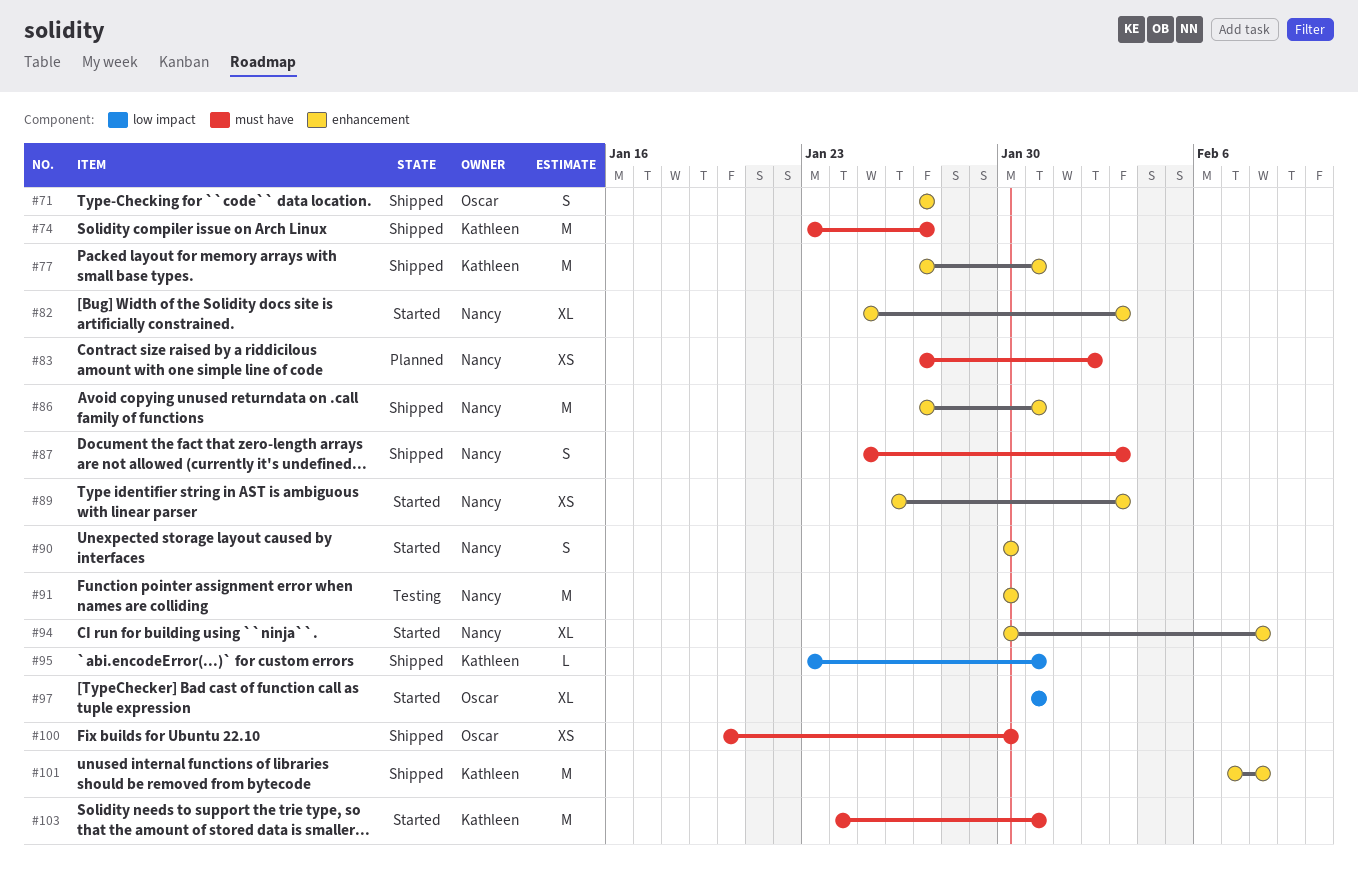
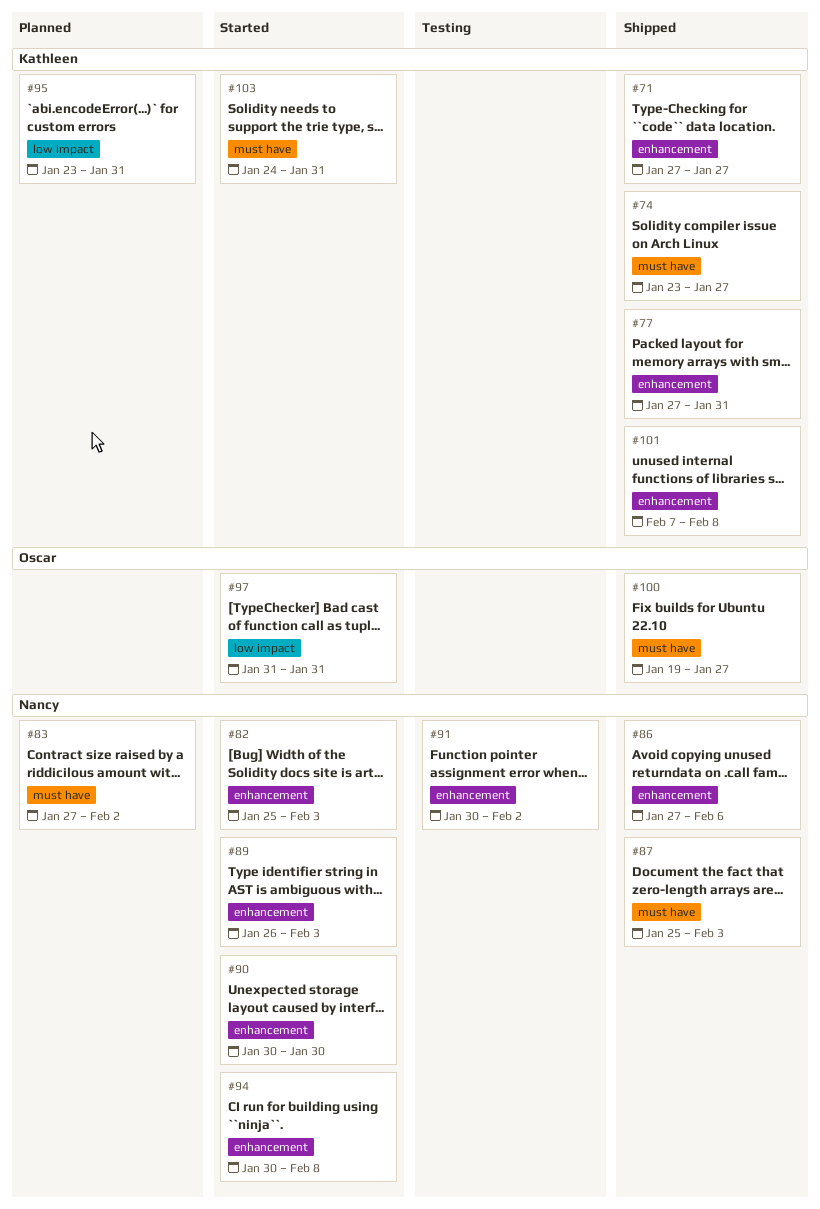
#71, owner: Oscar -> Kathleen
#86, due: Jan 31 -> Feb 6
#91, due: Jan 30 -> Feb 2
#95, status: Shipped -> Planned
#100, start: Jan 20 -> Jan 19
#100, due: Jan 30 -> Jan 27

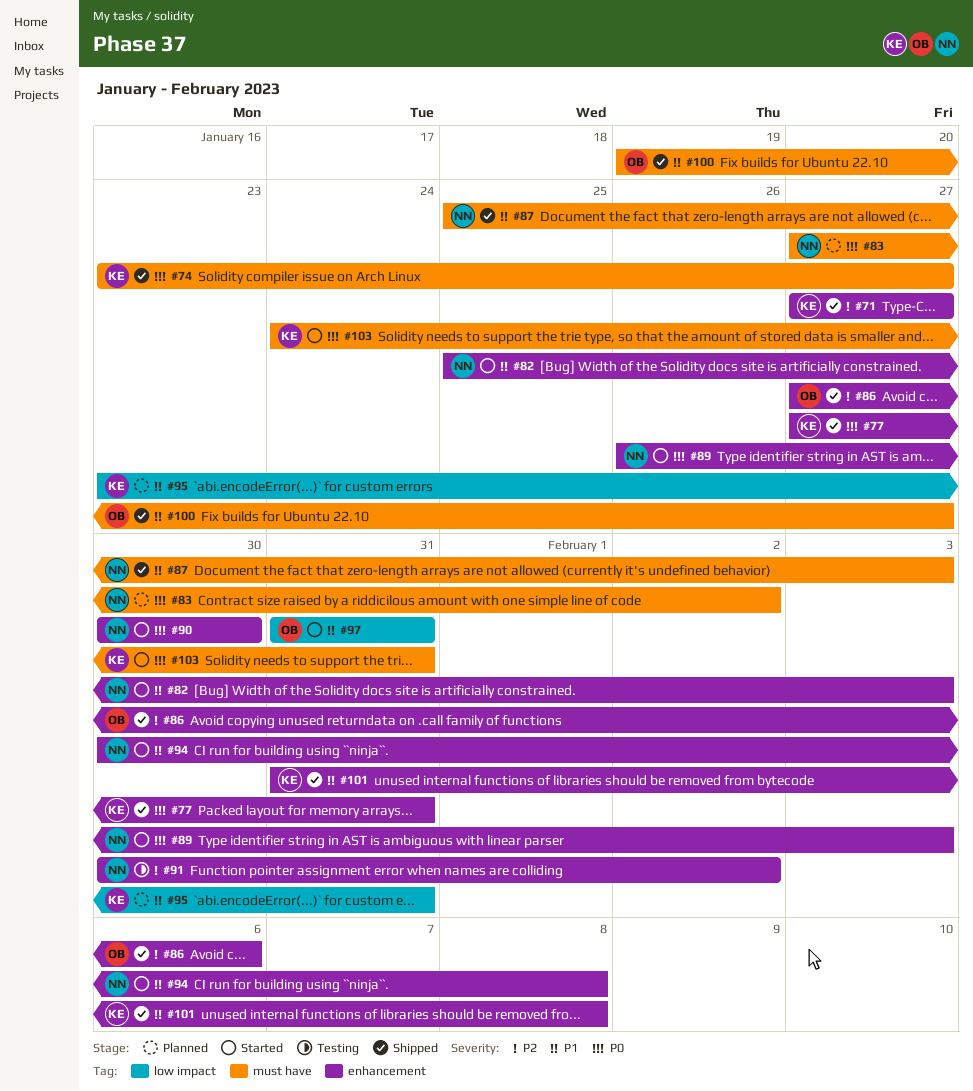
#86, owner: Nancy -> Oscar
#101, start: Feb 7 -> Jan 31

